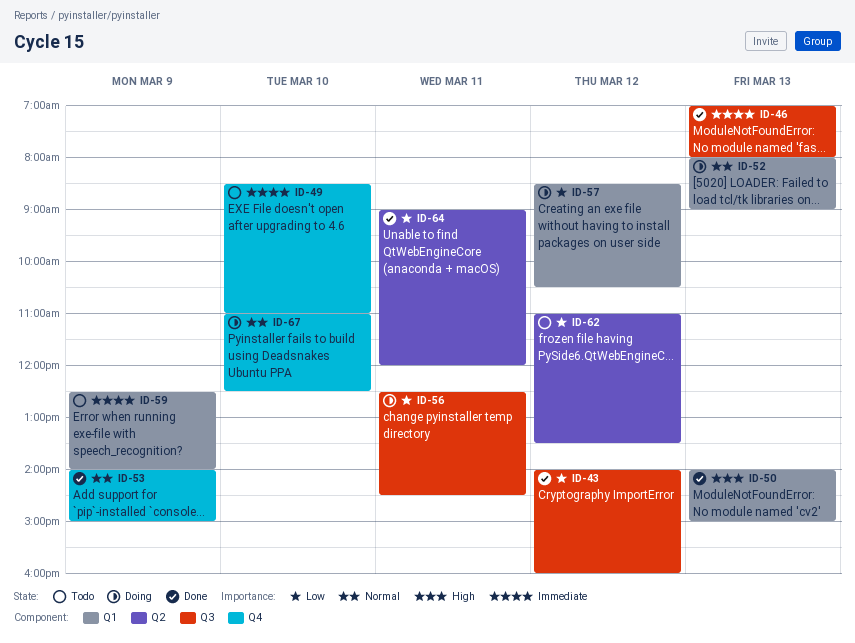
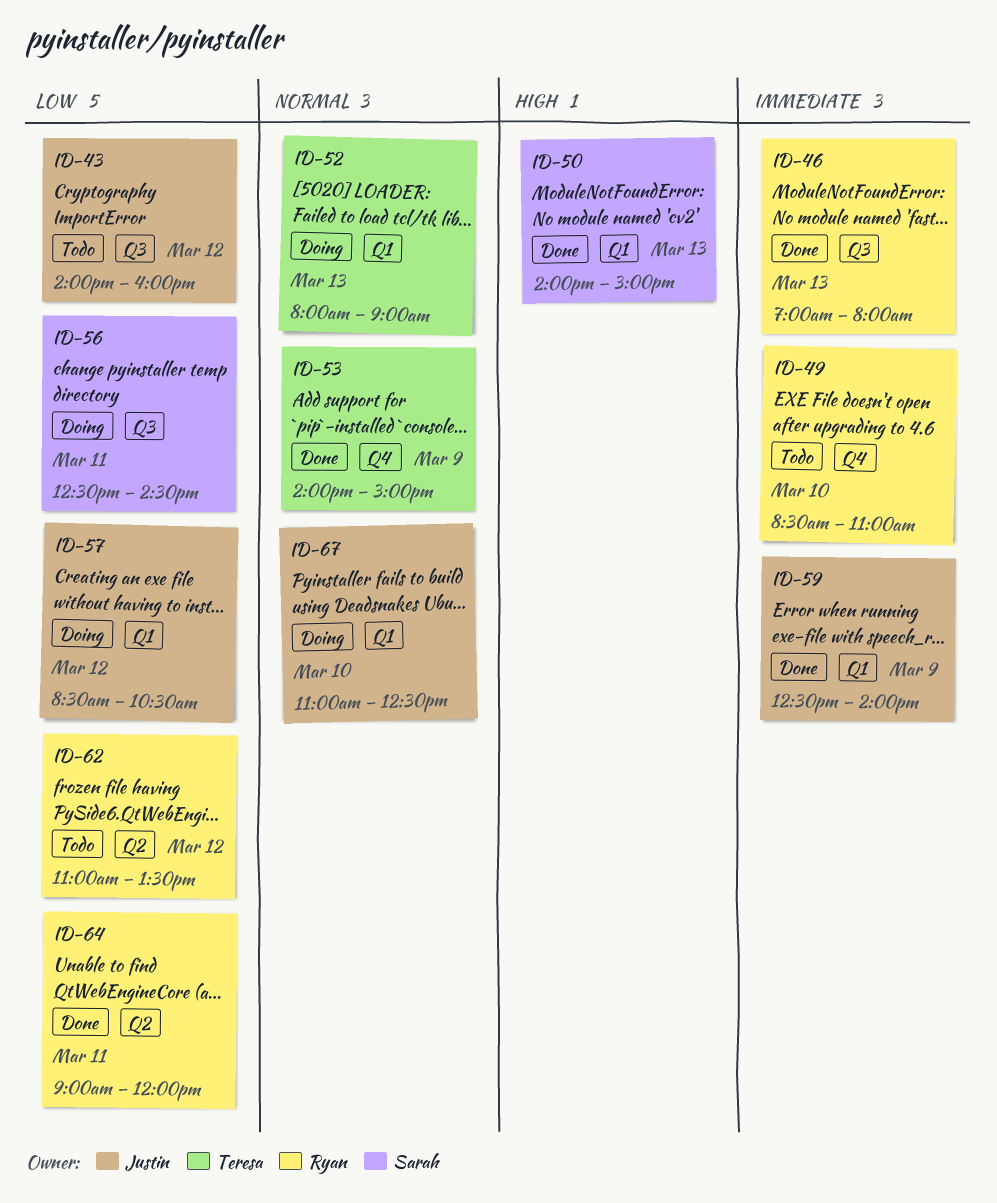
ID-43, status: Done -> Todo
ID-59, status: Todo -> Done
ID-67, label: Q4 -> Q1

